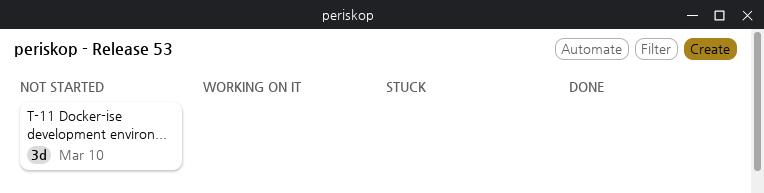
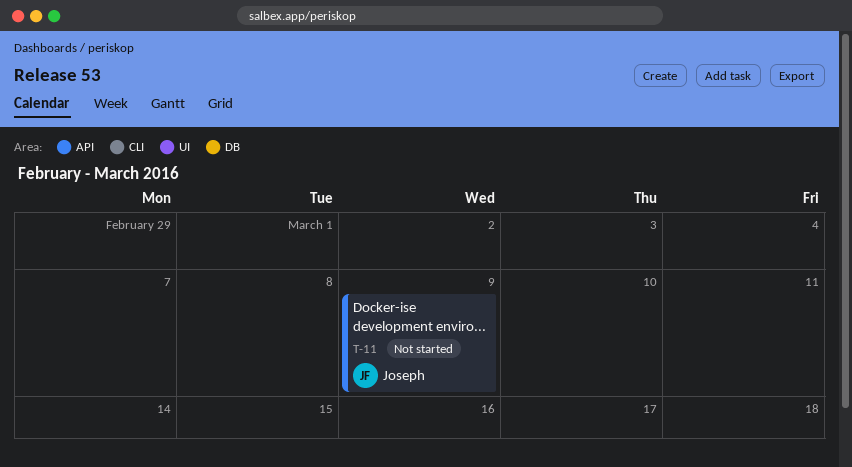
T-11, due: Mar 10 -> Mar 9

